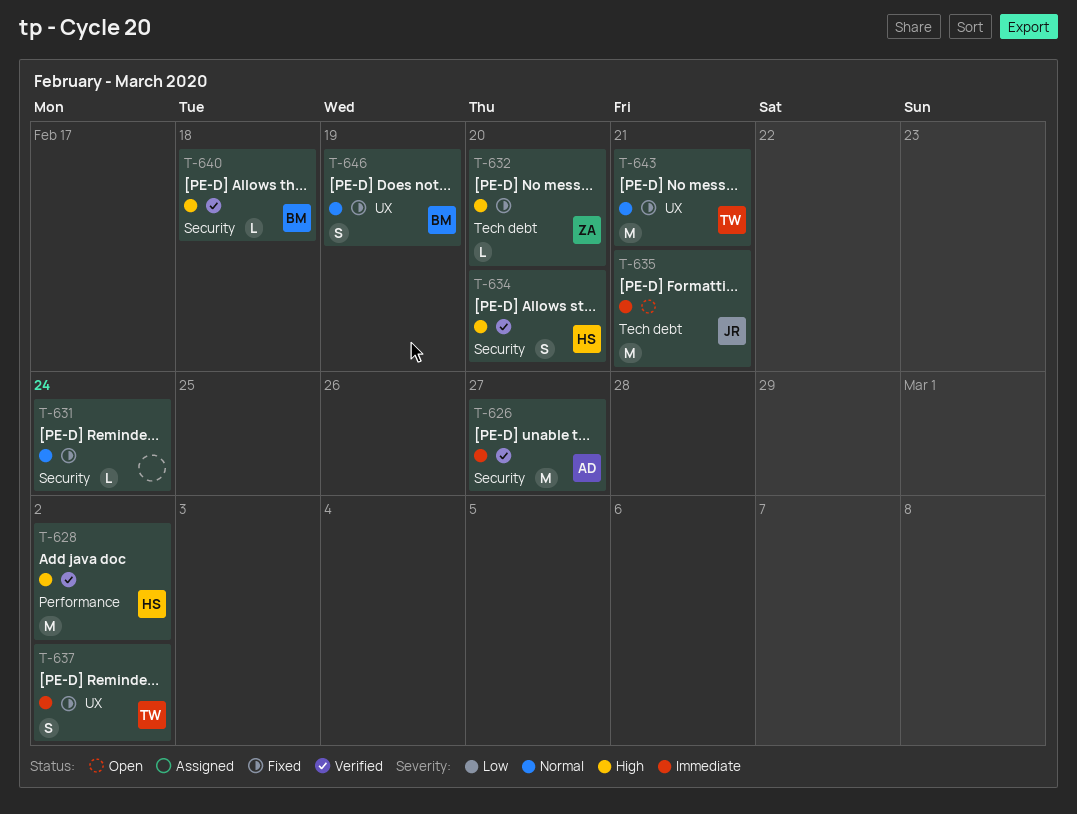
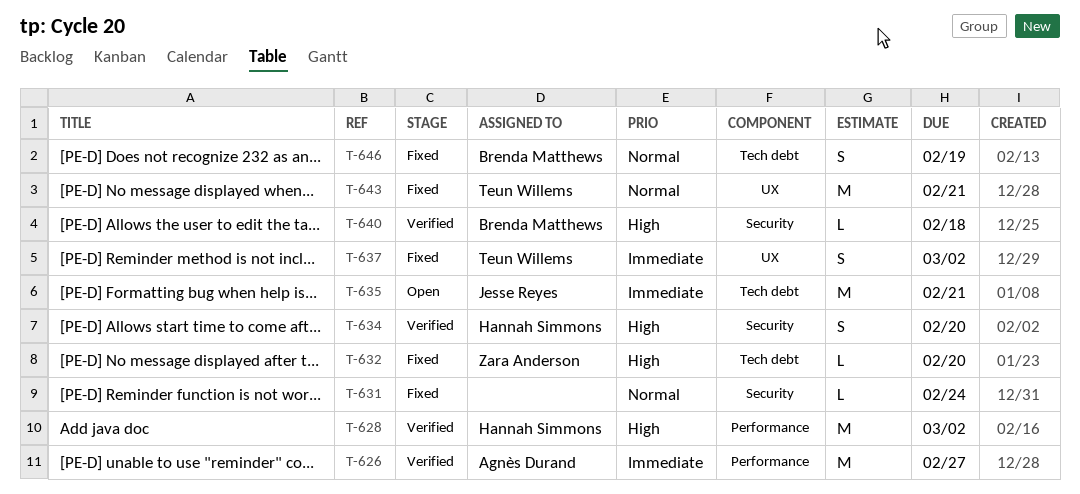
T-626, label: Security -> Performance
T-646, label: UX -> Tech debt

